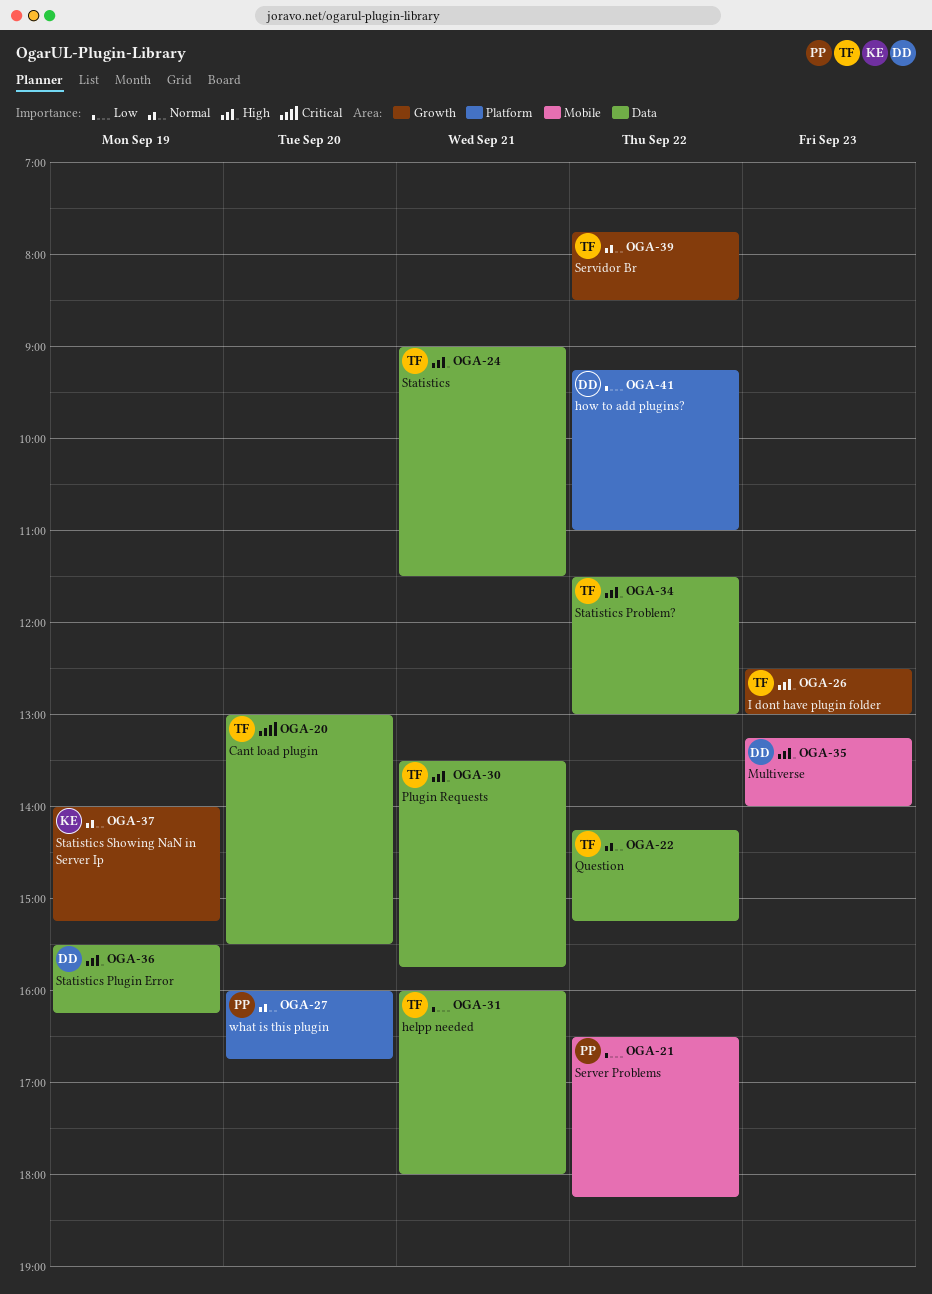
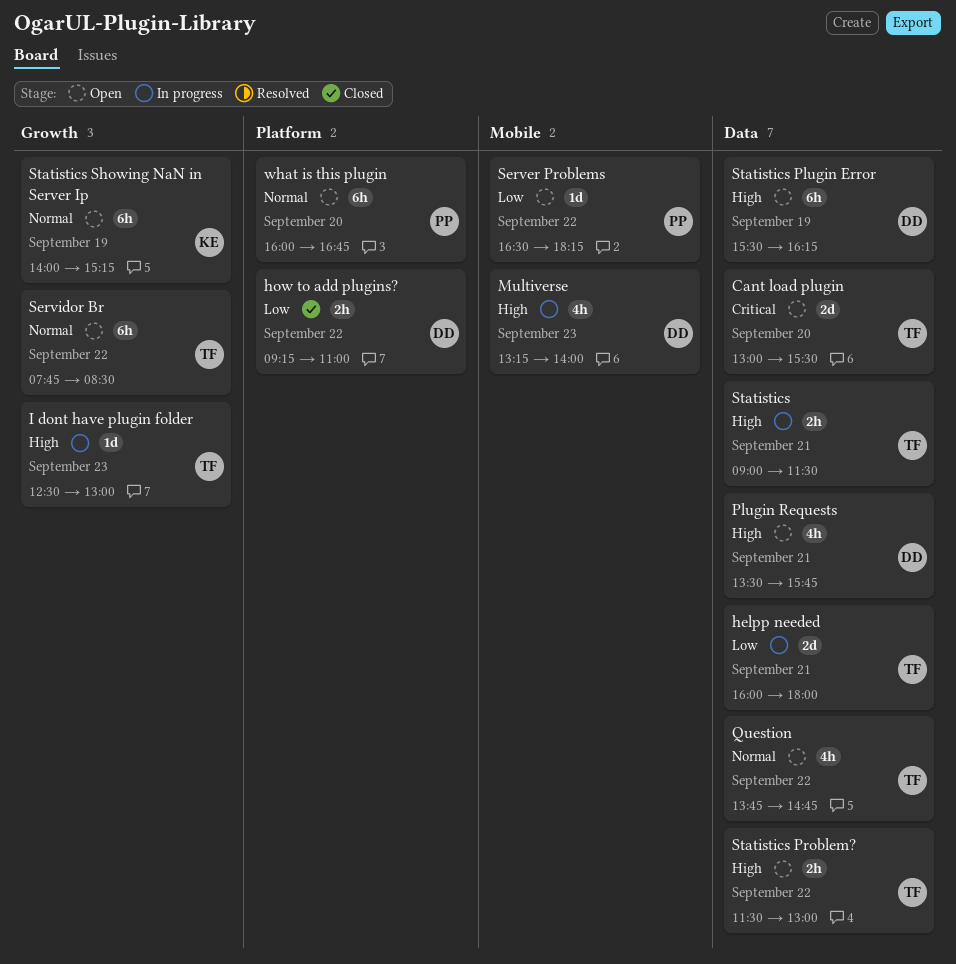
Plugin Requests, owner: TF -> DD
Question, begins: 14:15 -> 13:45
Question, ends: 15:15 -> 14:45

